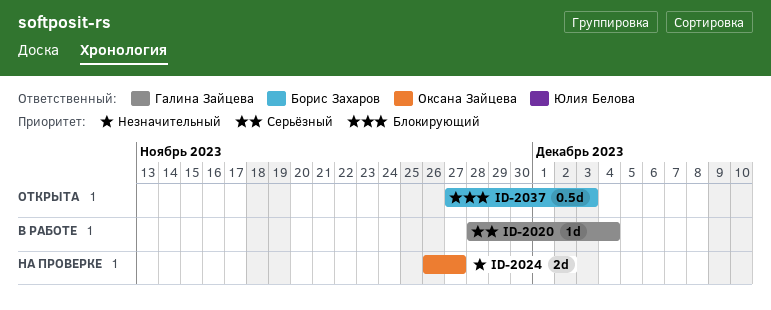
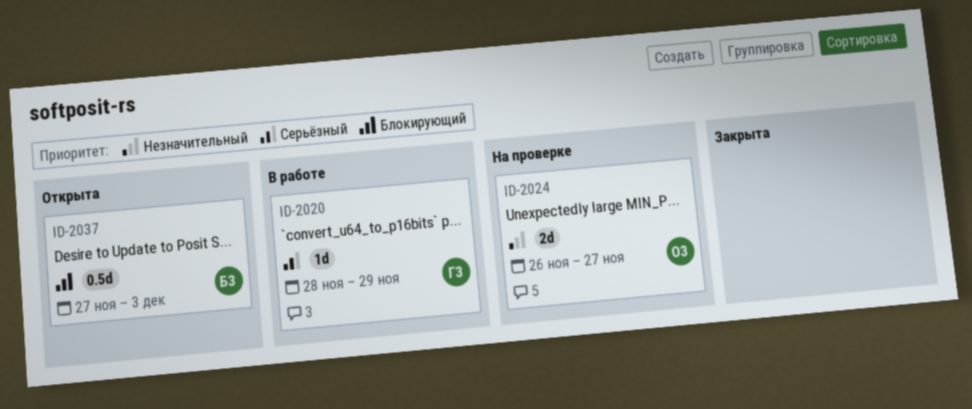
ID-2020, due: Dec 4 -> Nov 29

